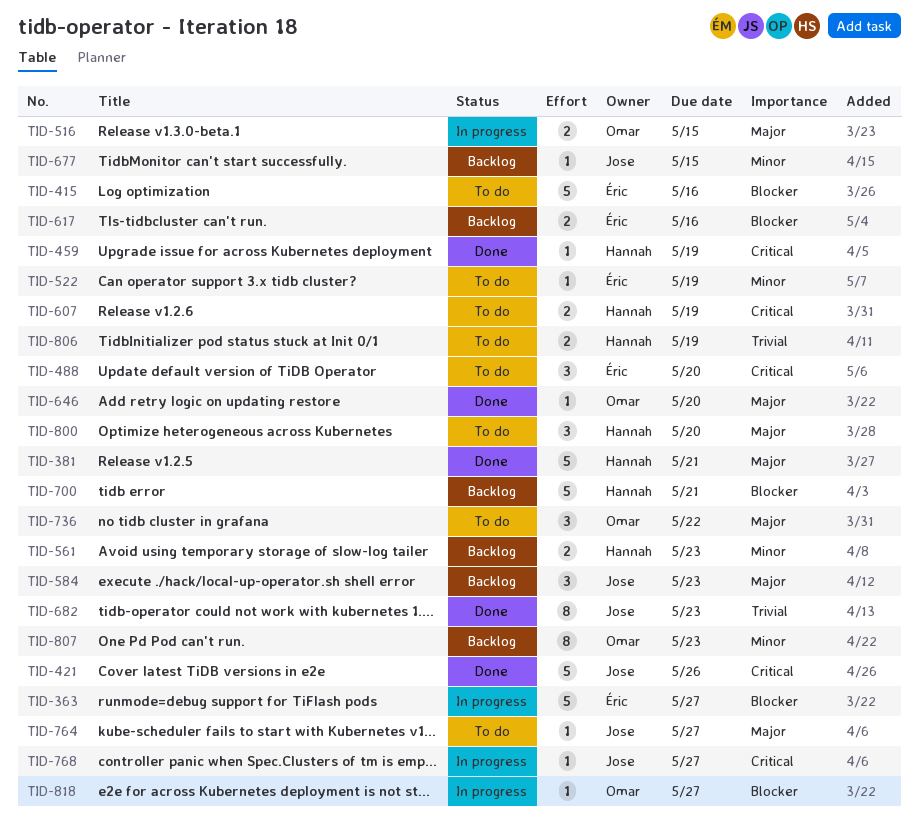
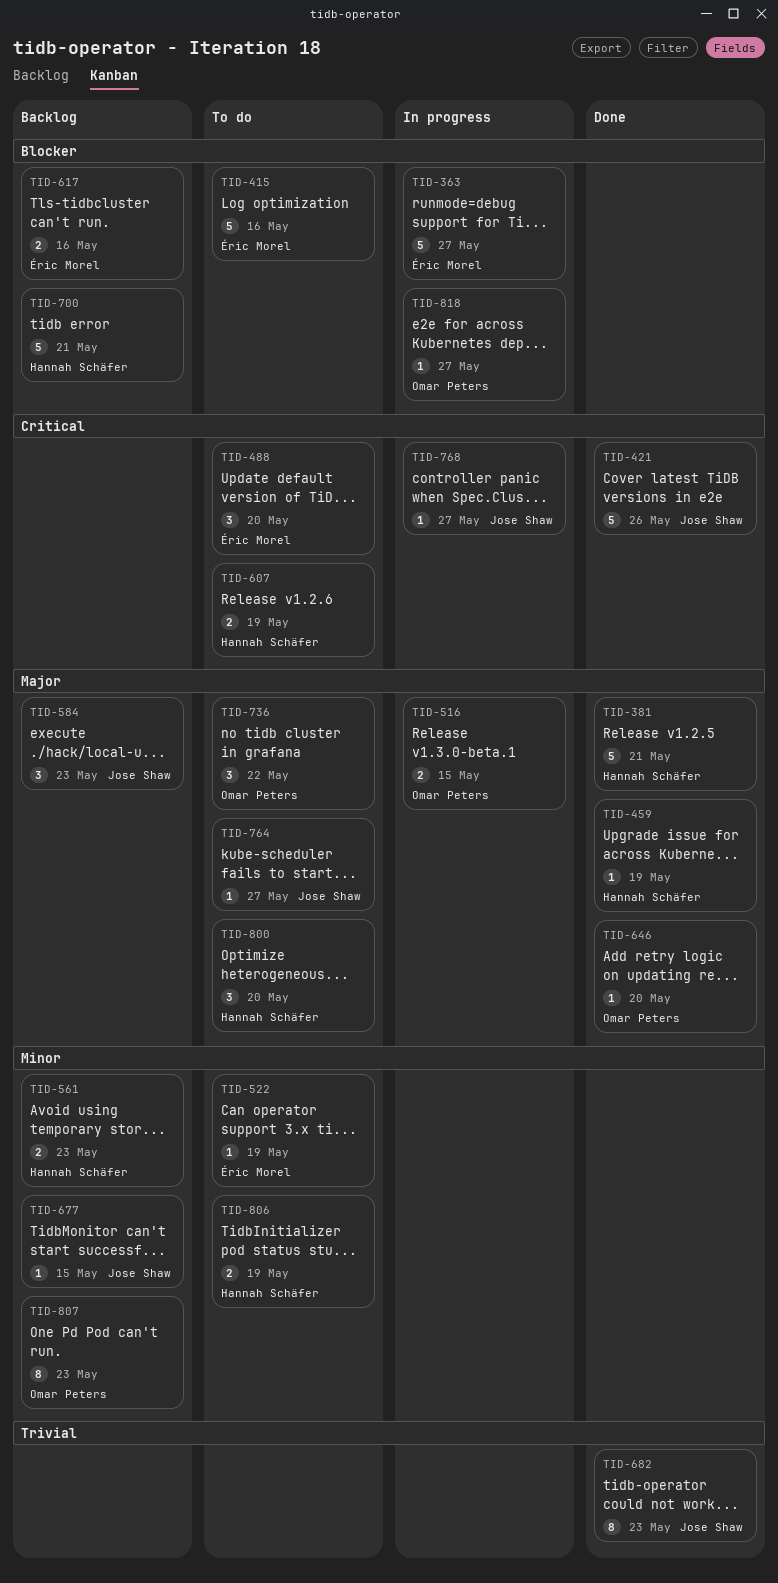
TID-459, priority: Critical -> Major
TID-806, priority: Trivial -> Minor

